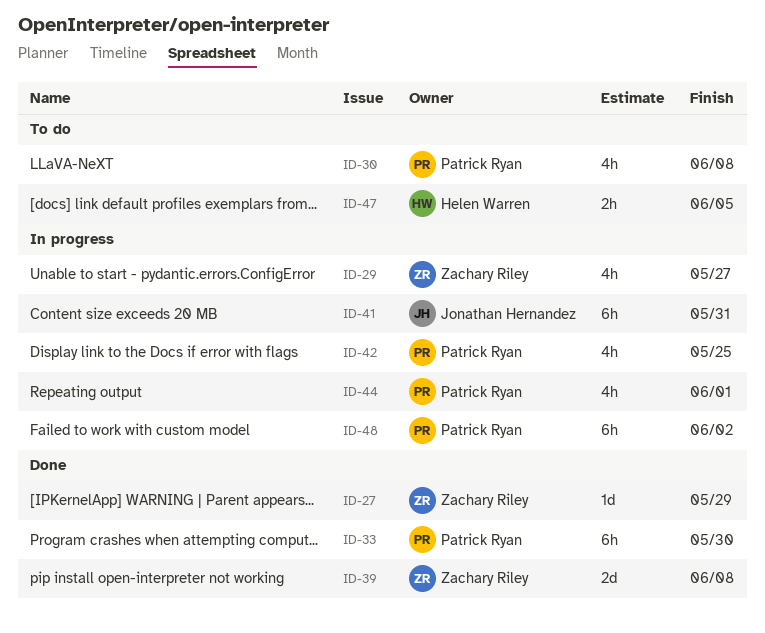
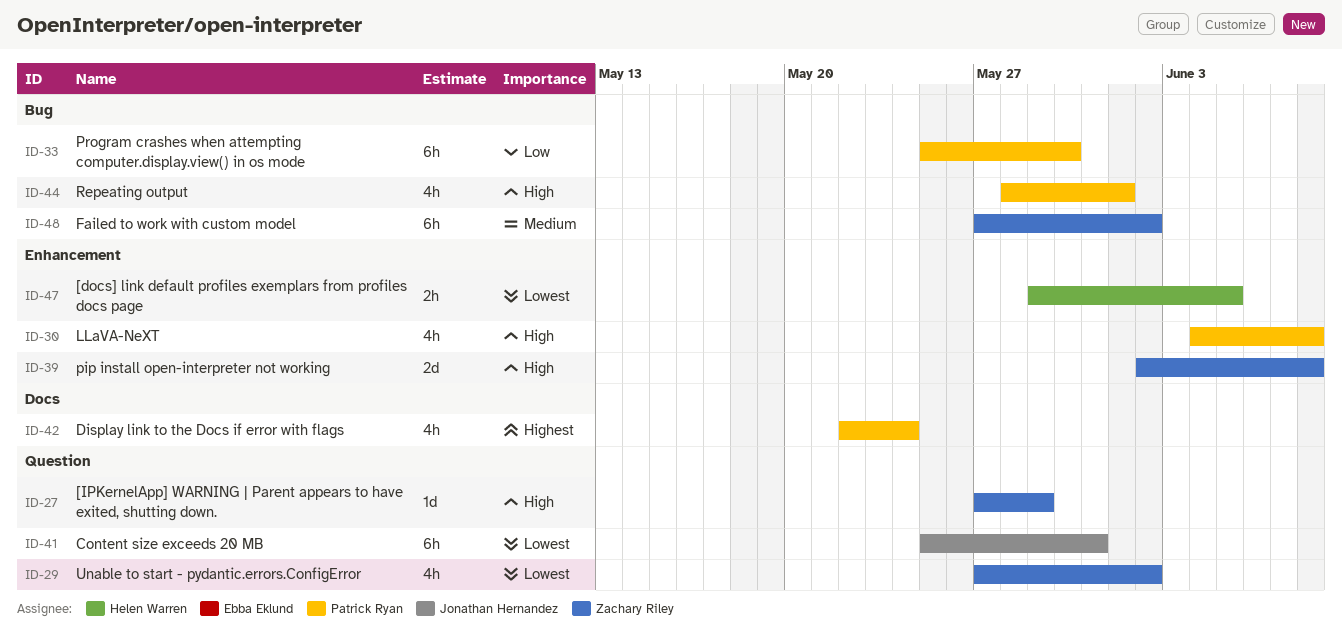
ID-29, due: May 27 -> Jun 2
ID-42, due: May 25 -> May 24
ID-48, owner: Patrick Ryan -> Zachary Riley

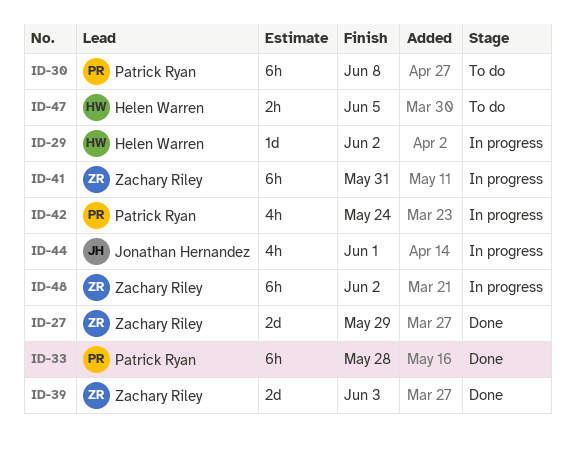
ID-27, estimate: 1d -> 2d
ID-29, owner: Zachary Riley -> Helen Warren
ID-29, estimate: 4h -> 1d
ID-30, estimate: 4h -> 6h
ID-33, due: May 30 -> May 28
ID-39, due: Jun 8 -> Jun 3
ID-41, owner: Jonathan Hernandez -> Zachary Riley
ID-44, owner: Patrick Ryan -> Jonathan Hernandez

